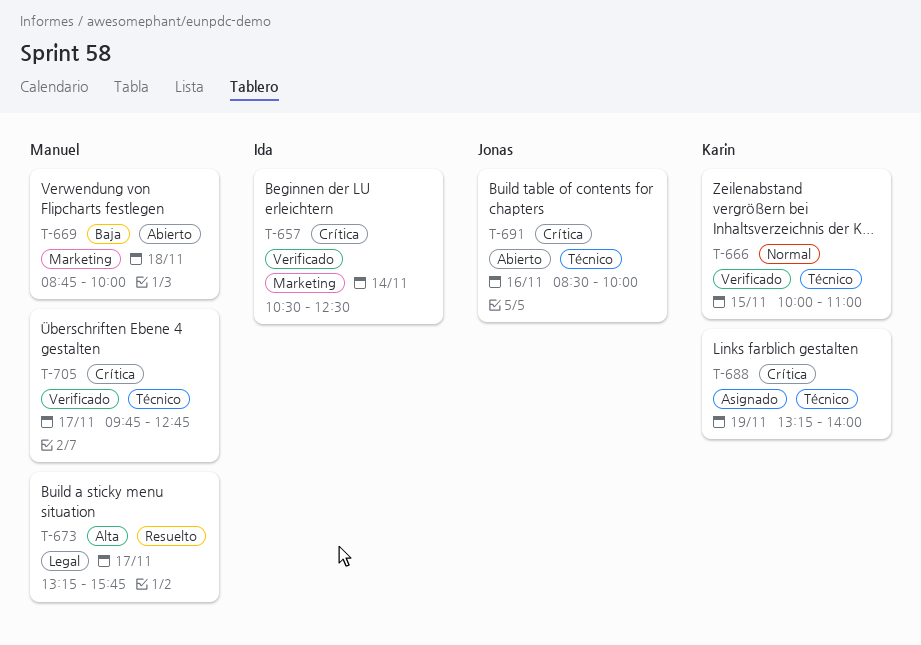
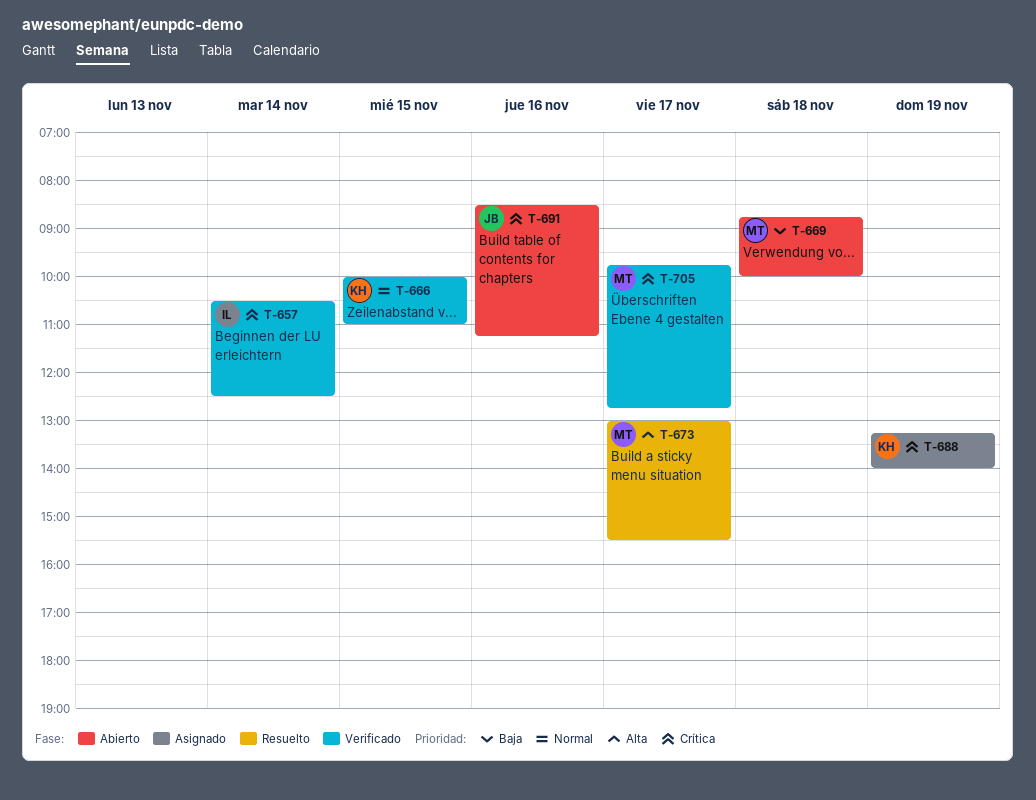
T-673, begins: 13:15 -> 13:00
T-673, ends: 15:45 -> 15:30
T-691, ends: 10:00 -> 11:15

